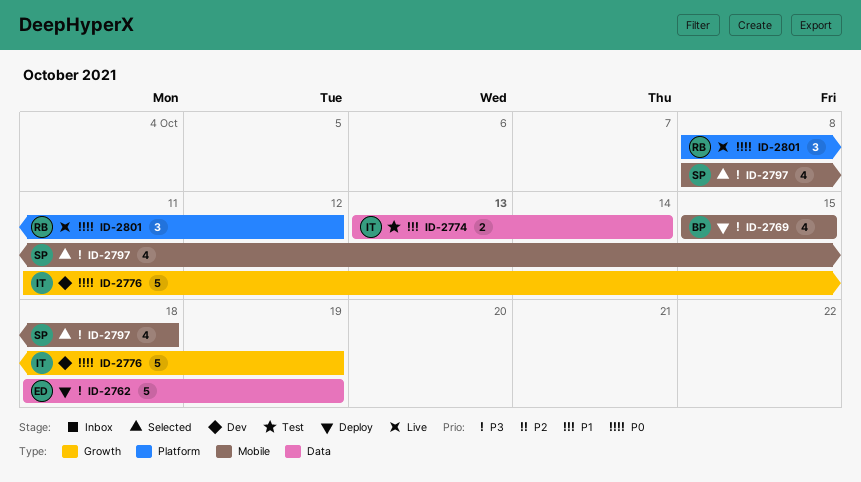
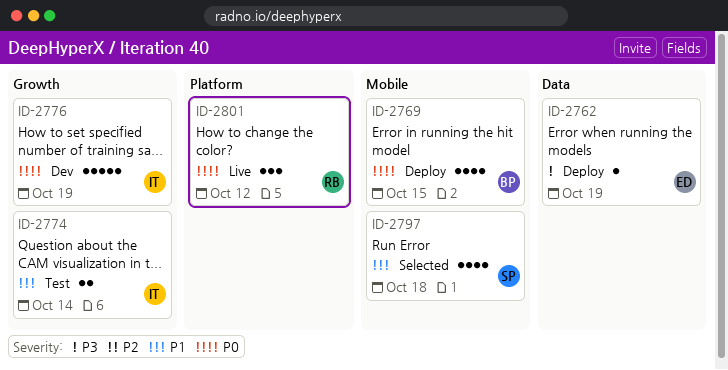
ID-2762, estimate: 5 -> 1
ID-2769, priority: P3 -> P0
ID-2774, label: Data -> Growth
ID-2797, priority: P3 -> P1

